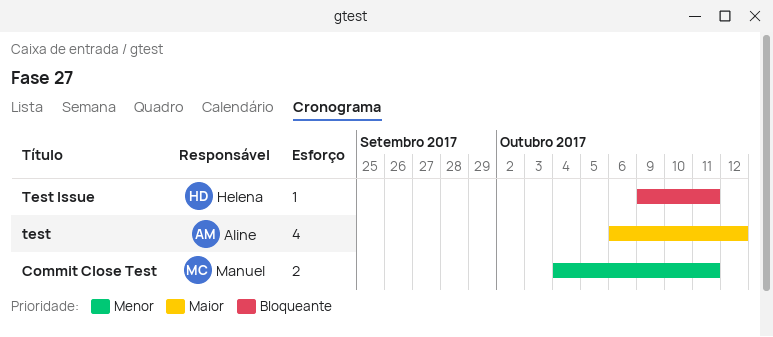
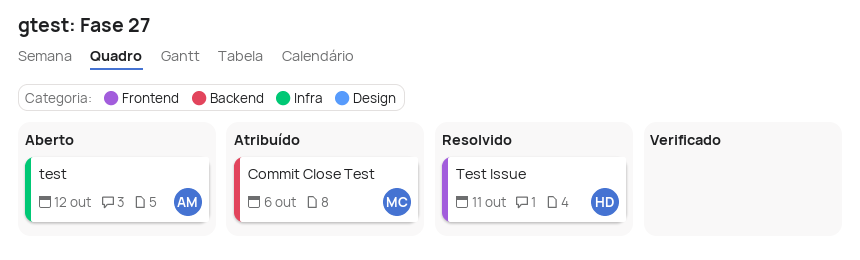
Commit Close Test, due: Oct 11 -> Oct 6

